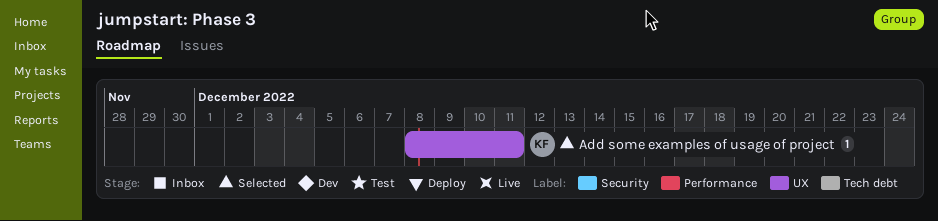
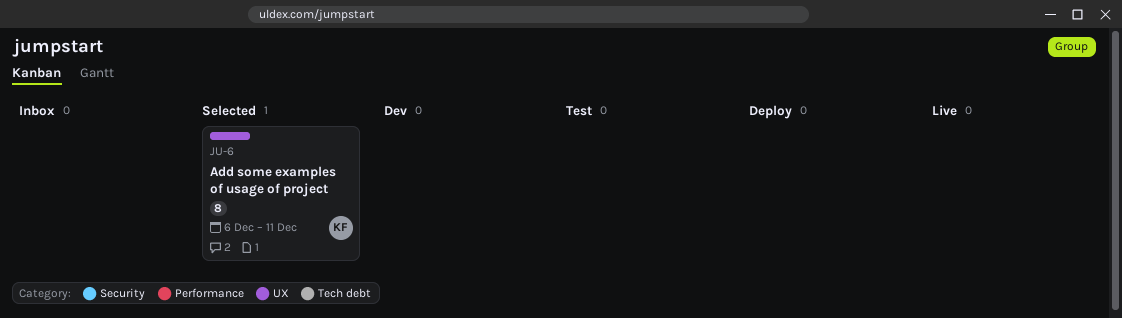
Add some examples of usage of project, estimate: 1 -> 8
Add some examples of usage of project, start: Dec 8 -> Dec 6

